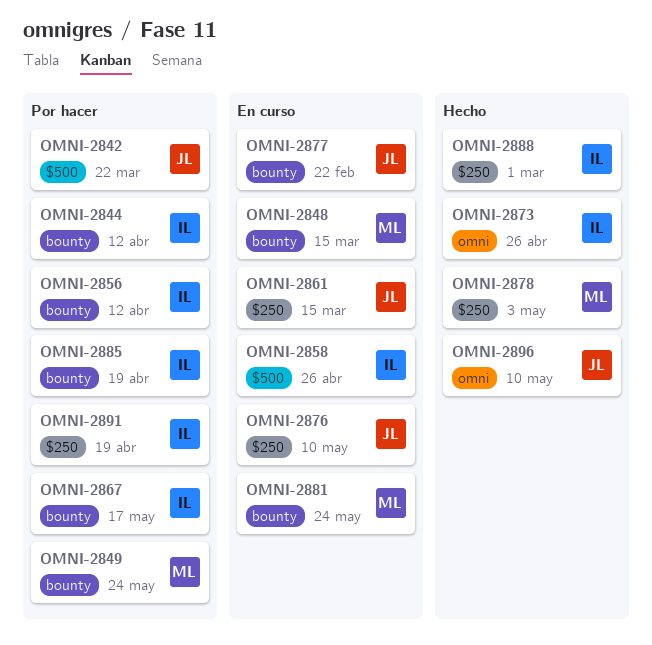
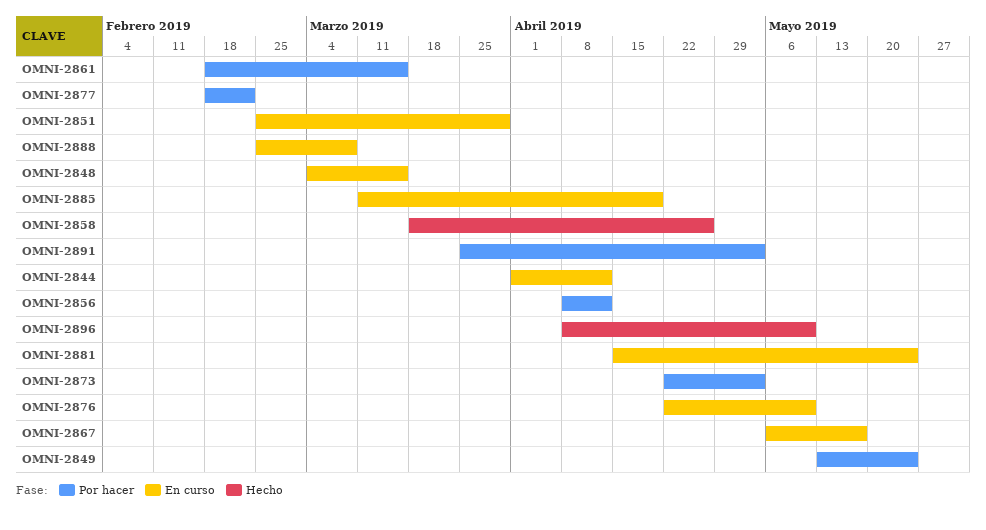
OMNI-2842: present -> none
OMNI-2844, status: Por hacer -> En curso
OMNI-2851: none -> present
OMNI-2858, status: En curso -> Hecho
OMNI-2861, status: En curso -> Por hacer
OMNI-2867, status: Por hacer -> En curso
OMNI-2873, status: Hecho -> Por hacer
OMNI-2873, due: Apr 26 -> May 3
OMNI-2877, status: En curso -> Por hacer
OMNI-2878: present -> none
OMNI-2885, status: Por hacer -> En curso
OMNI-2888, status: Hecho -> En curso
OMNI-2888, due: Mar 1 -> Mar 8
OMNI-2891, due: Apr 19 -> May 3

